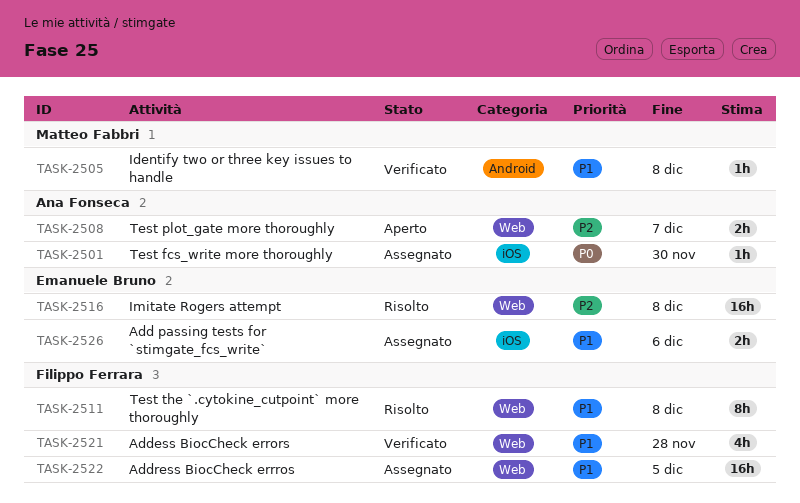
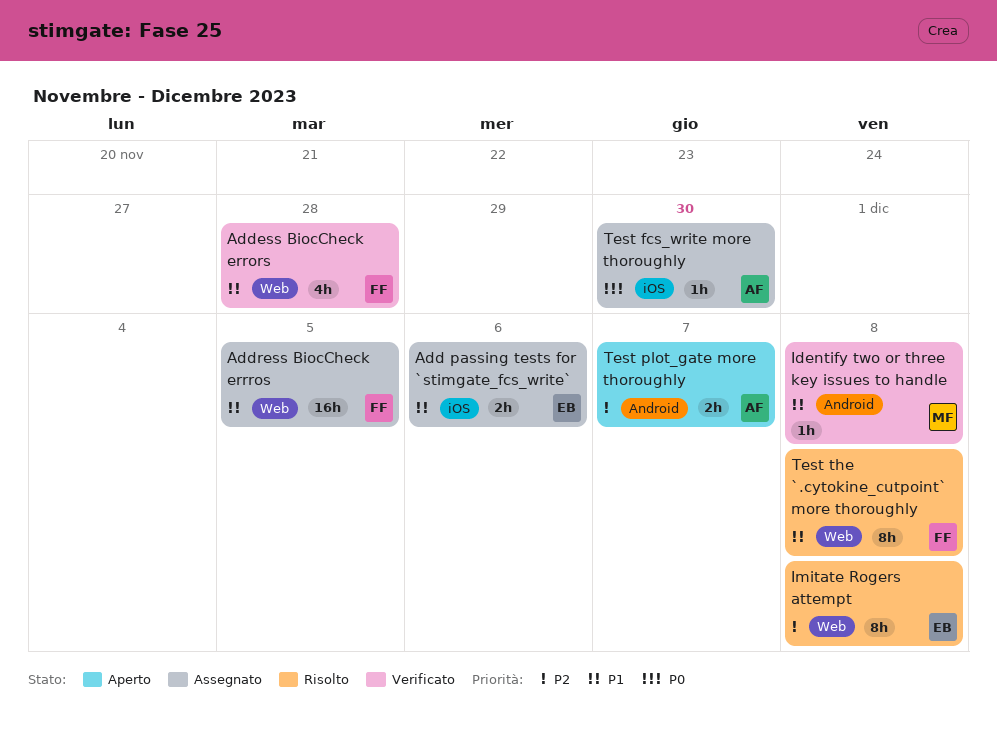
Imitate Rogers attempt, estimate: 16h -> 8h
Test plot_gate more thoroughly, label: Web -> Android

